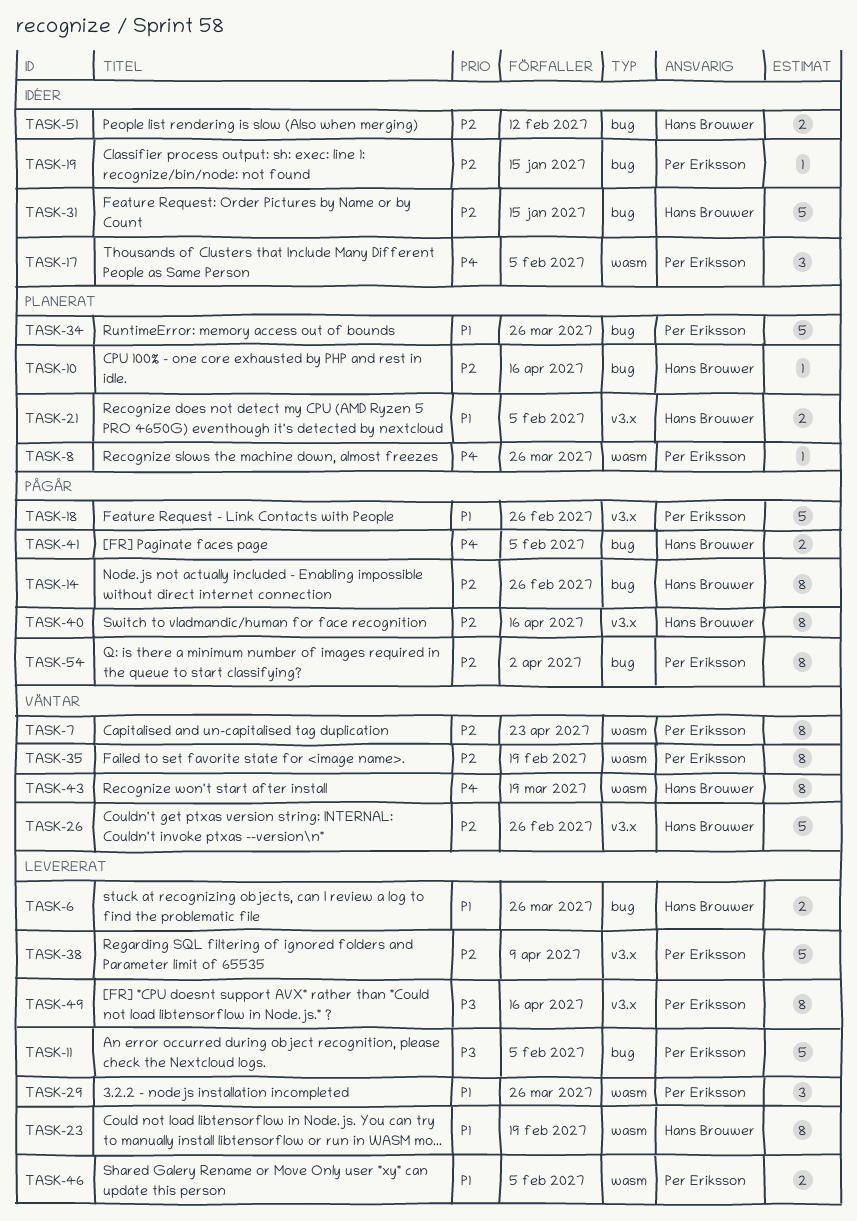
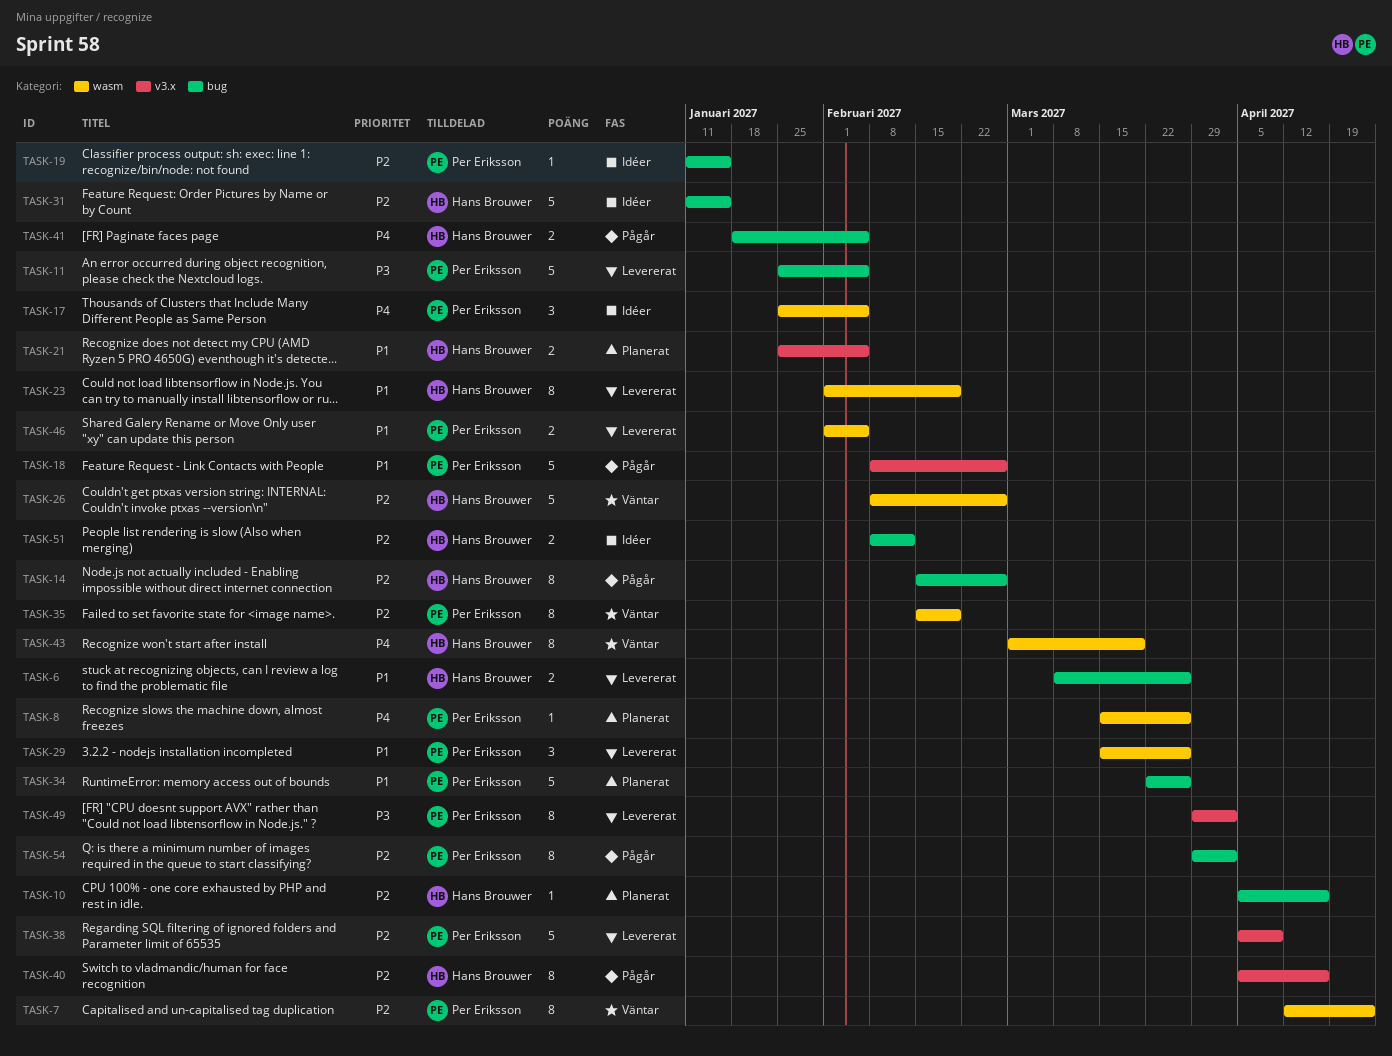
TASK-26, label: v3.x -> wasm
TASK-49, due: Apr 16 -> Apr 2

